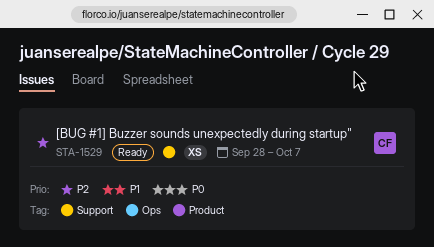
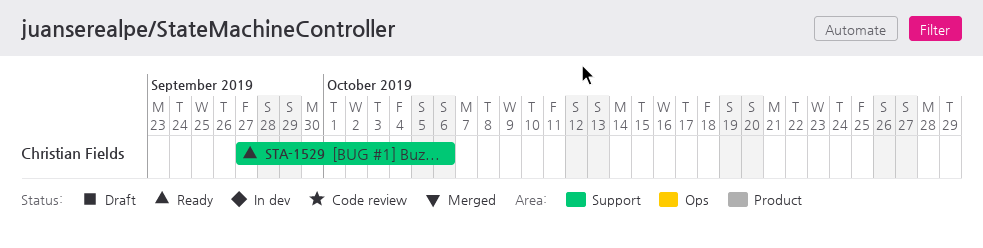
STA-1529, start: Sep 28 -> Sep 27
STA-1529, due: Oct 7 -> Oct 6

